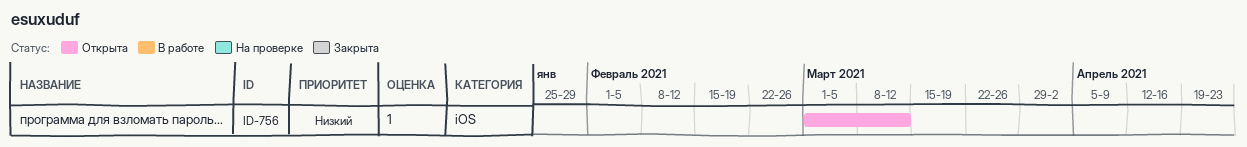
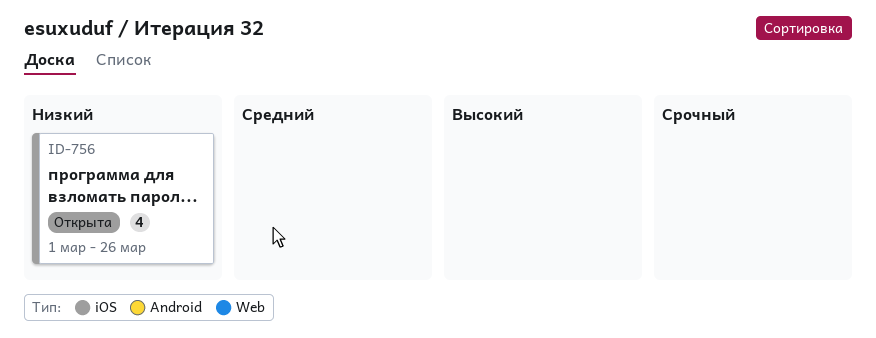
ID-756, estimate: 1 -> 4
ID-756, due: Mar 12 -> Mar 26

